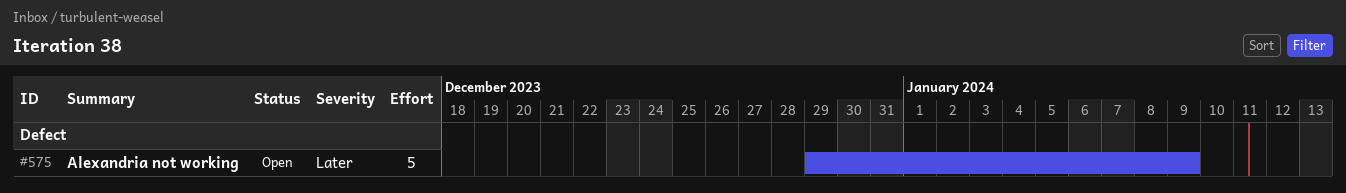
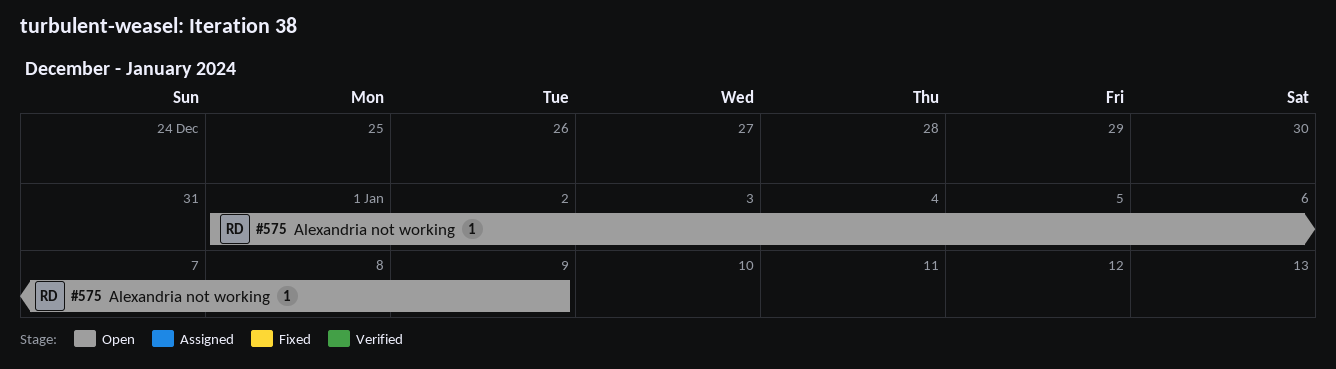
#575, estimate: 5 -> 1
#575, start: Dec 29 -> Jan 1

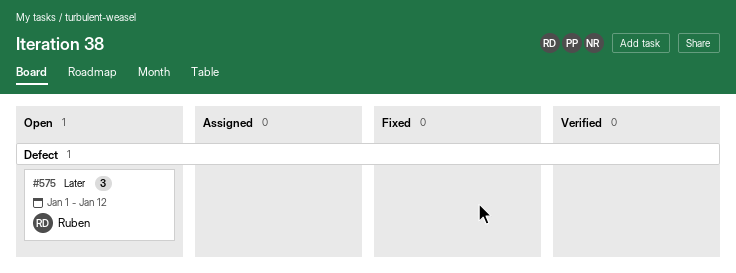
#575, estimate: 1 -> 3
#575, due: Jan 9 -> Jan 12

